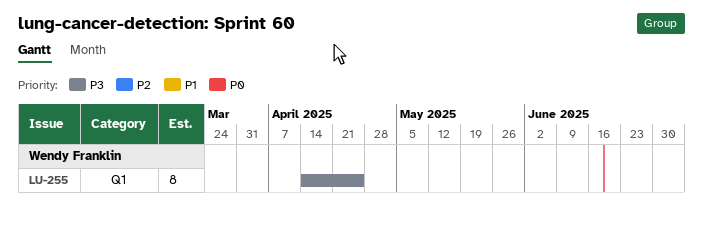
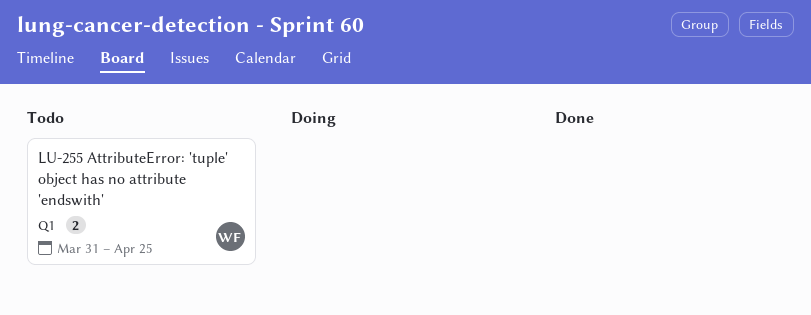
LU-255, estimate: 8 -> 2
LU-255, start: Apr 14 -> Mar 31

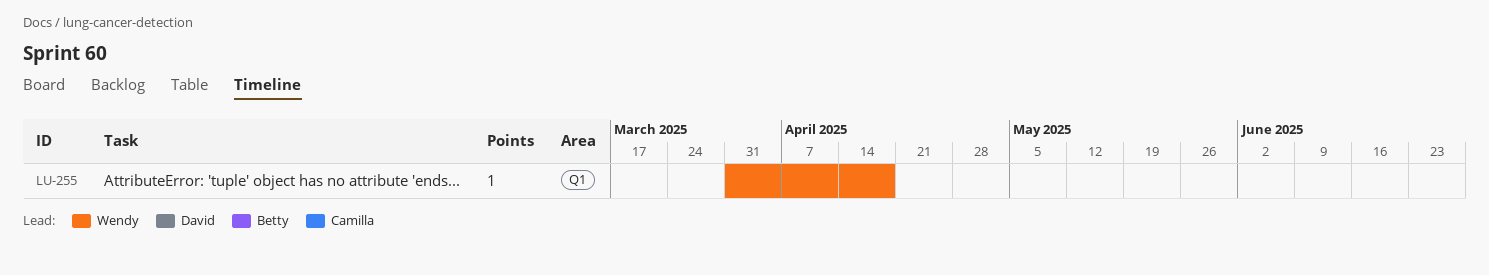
LU-255, estimate: 2 -> 1
LU-255, due: Apr 25 -> Apr 18

